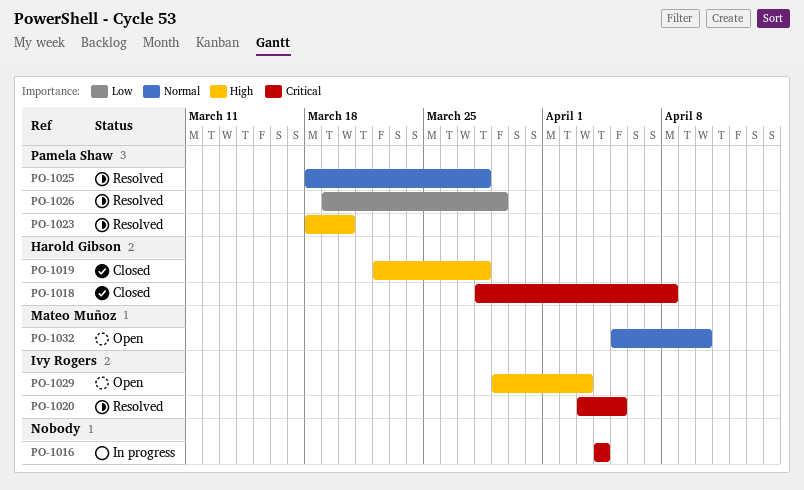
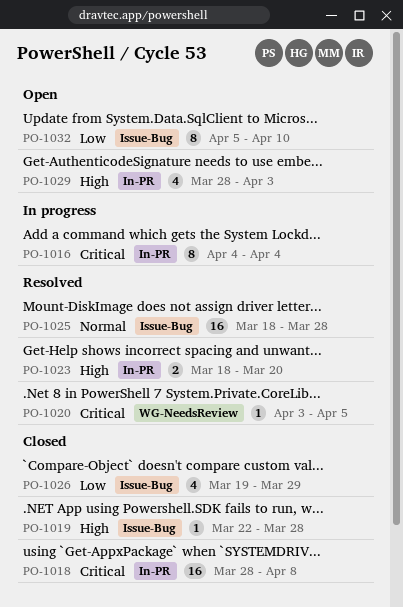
PO-1026, status: Resolved -> Closed
PO-1029, start: Mar 29 -> Mar 28
PO-1032, priority: Normal -> Low

